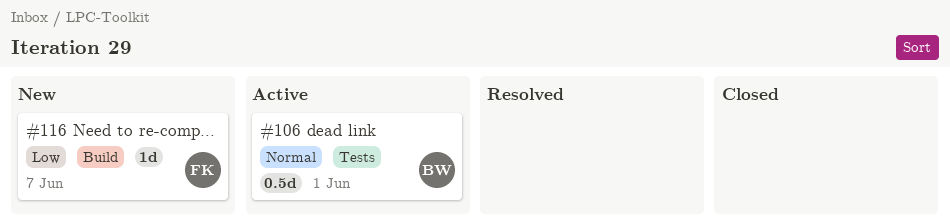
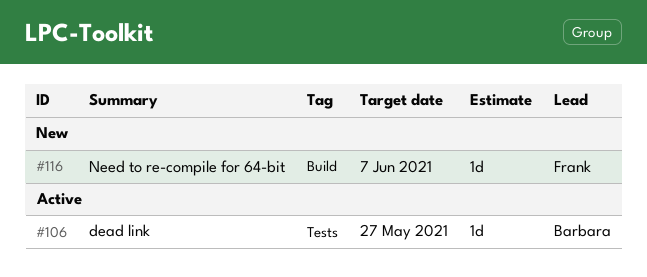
#106, estimate: 0.5d -> 1d
#106, due: Jun 1 -> May 27

